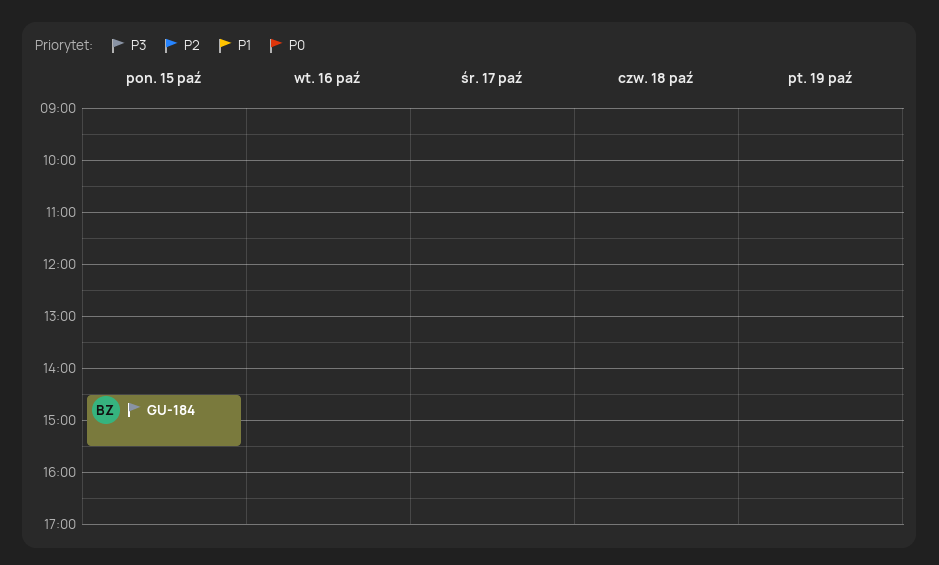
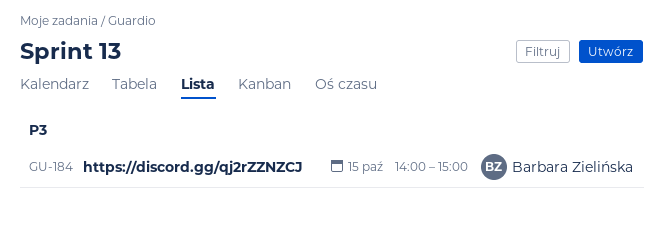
GU-184, begins: 14:30 -> 14:00
GU-184, ends: 15:30 -> 15:00

